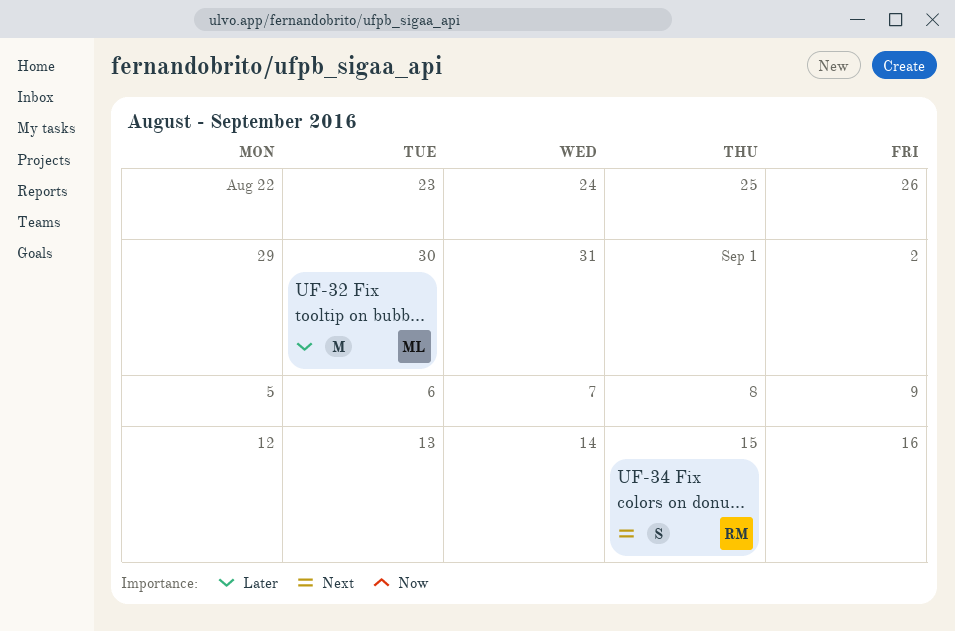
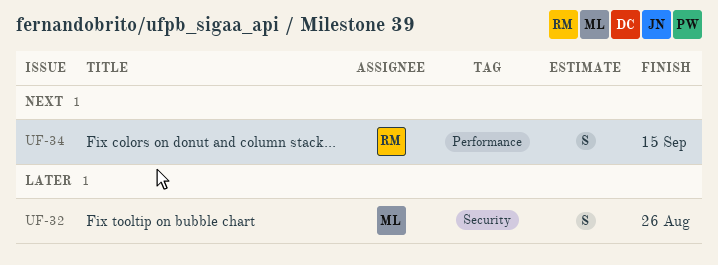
UF-32, estimate: M -> S
UF-32, due: Aug 30 -> Aug 26

